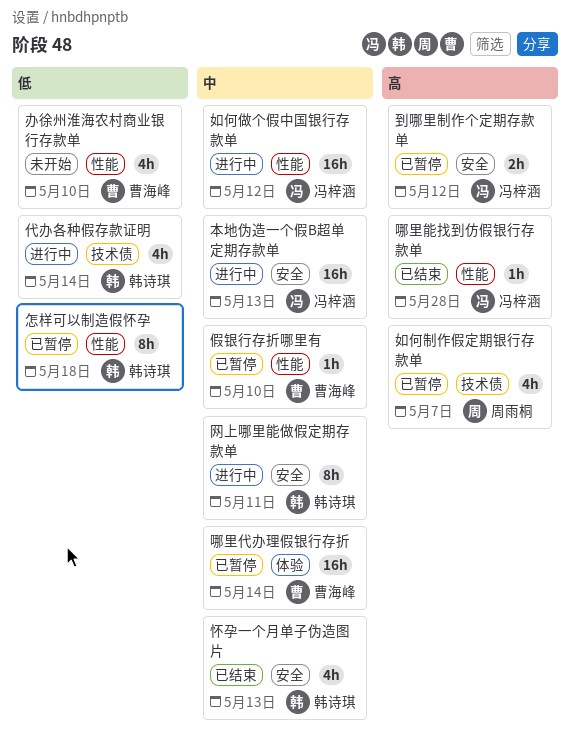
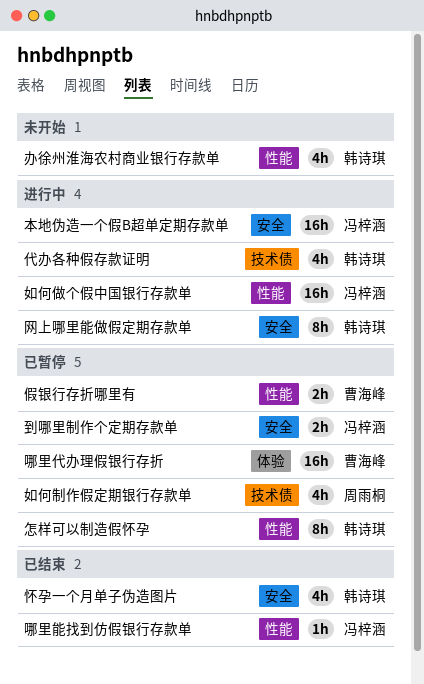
假银行存折哪里有, estimate: 1h -> 2h
办徐州淮海农村商业银行存款单, owner: 曹海峰 -> 韩诗琪

